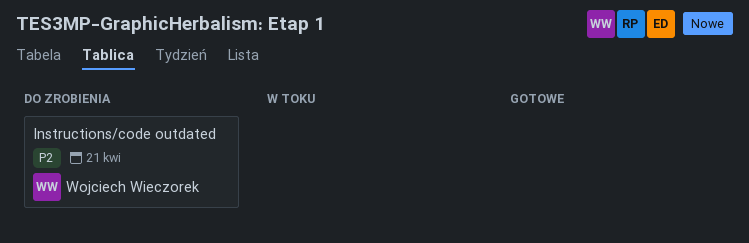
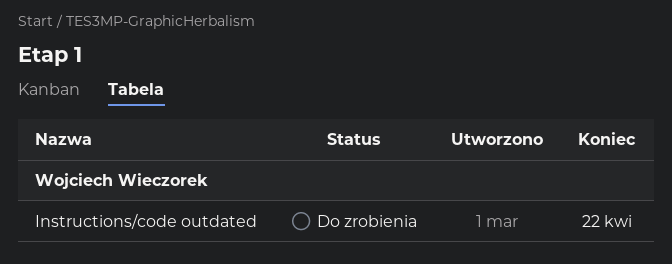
Instructions/code outdated, due: Apr 21 -> Apr 22

